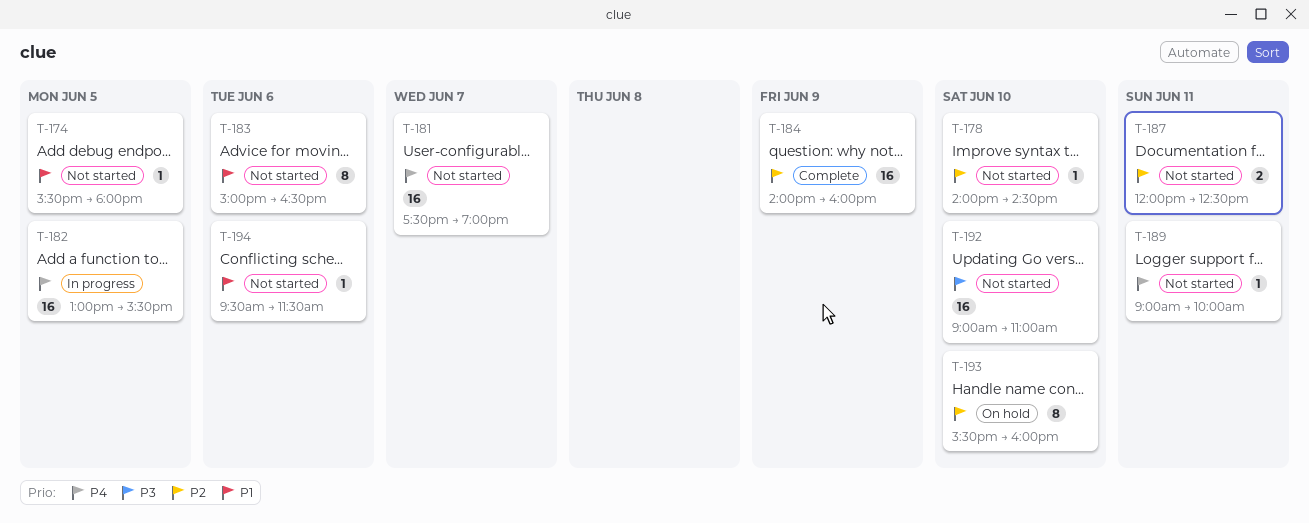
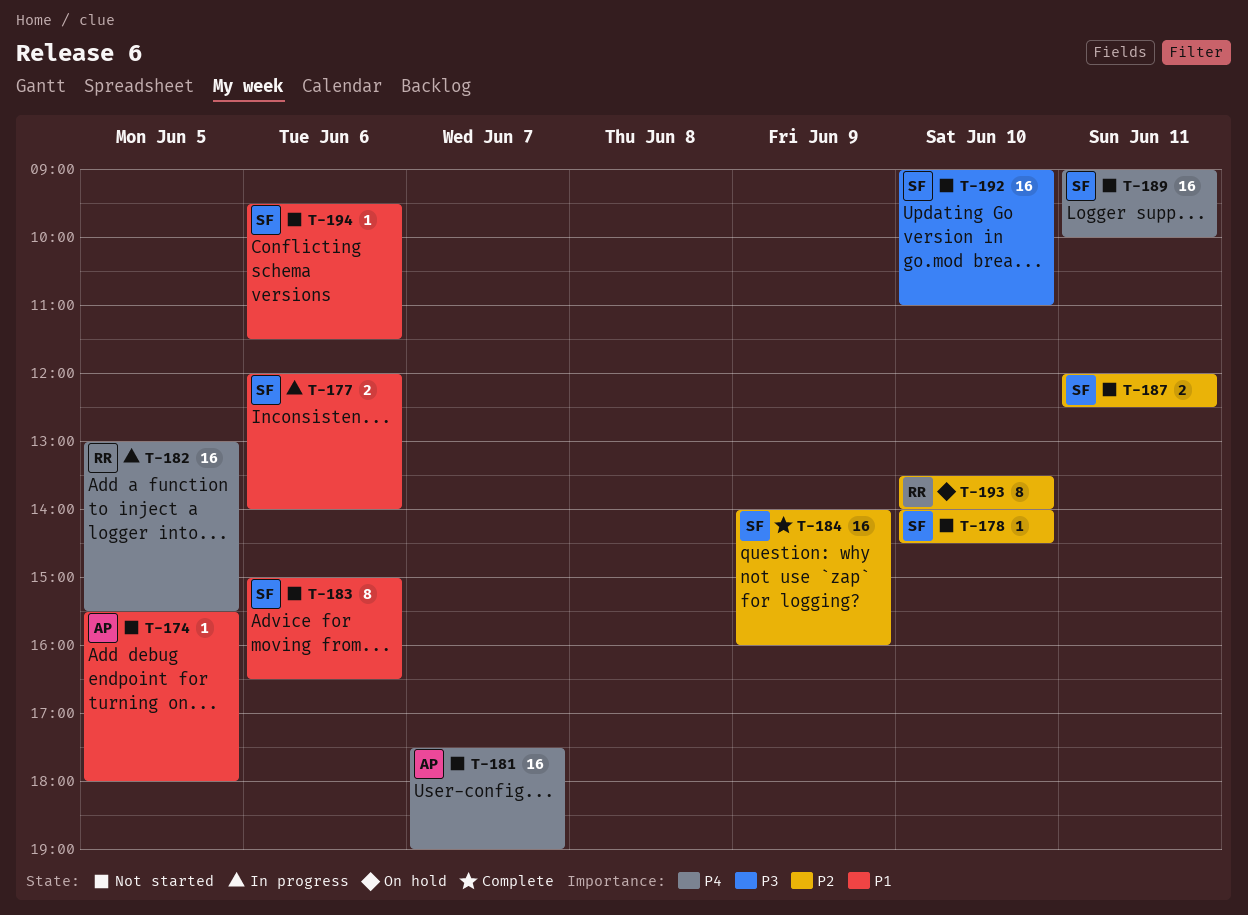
T-177: none -> present
T-189, estimate: 1 -> 16
T-193, begins: 15:30 -> 13:30
T-193, ends: 16:00 -> 14:00

